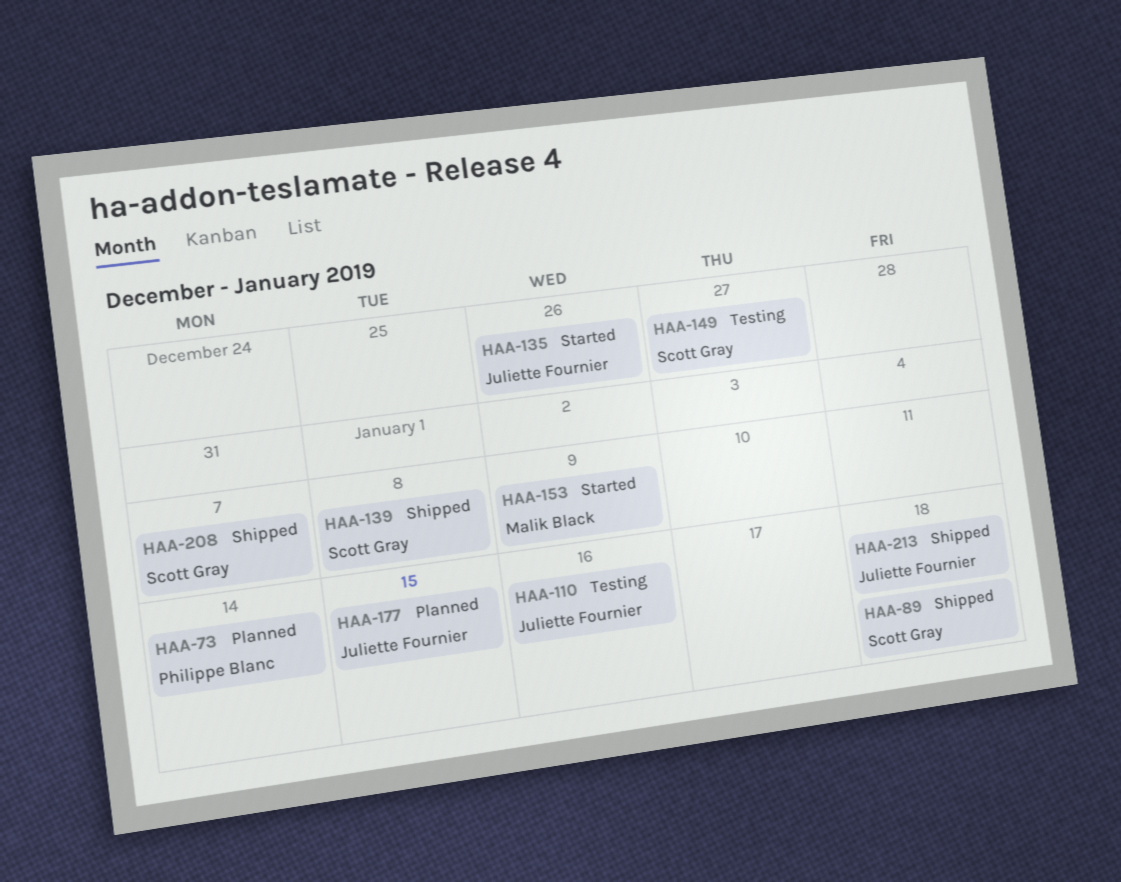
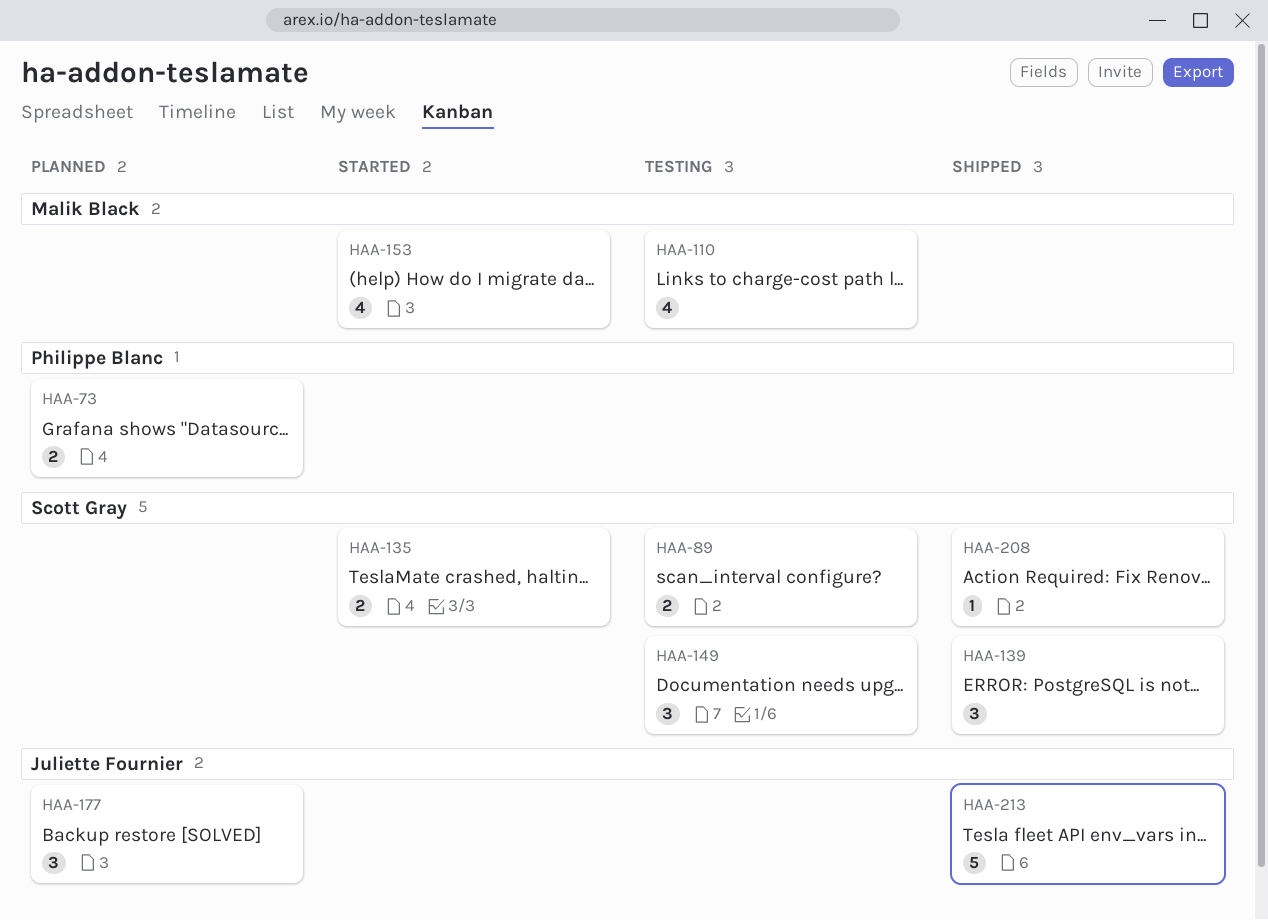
HAA-89, status: Shipped -> Testing
HAA-110, owner: Juliette Fournier -> Malik Black
HAA-135, owner: Juliette Fournier -> Scott Gray

